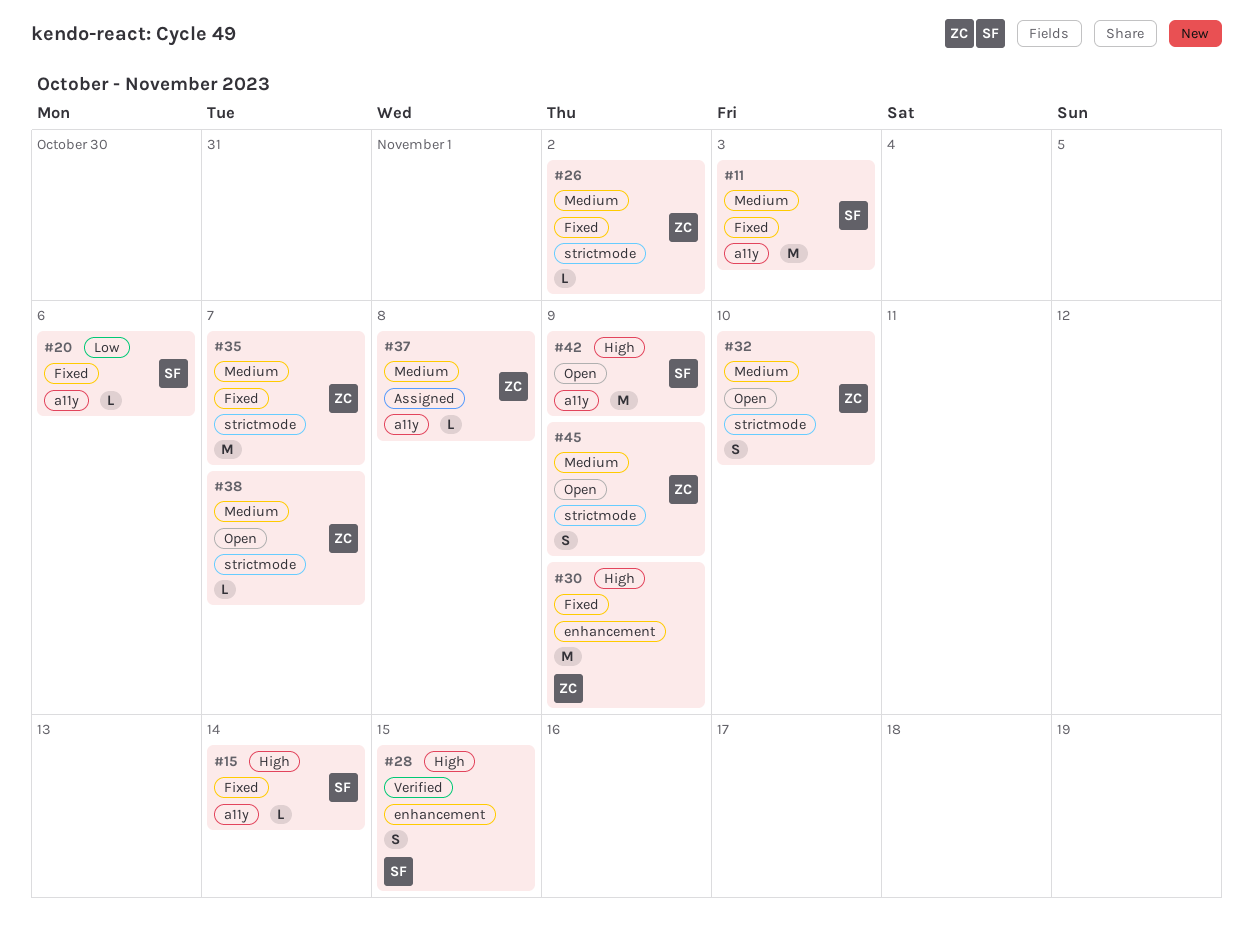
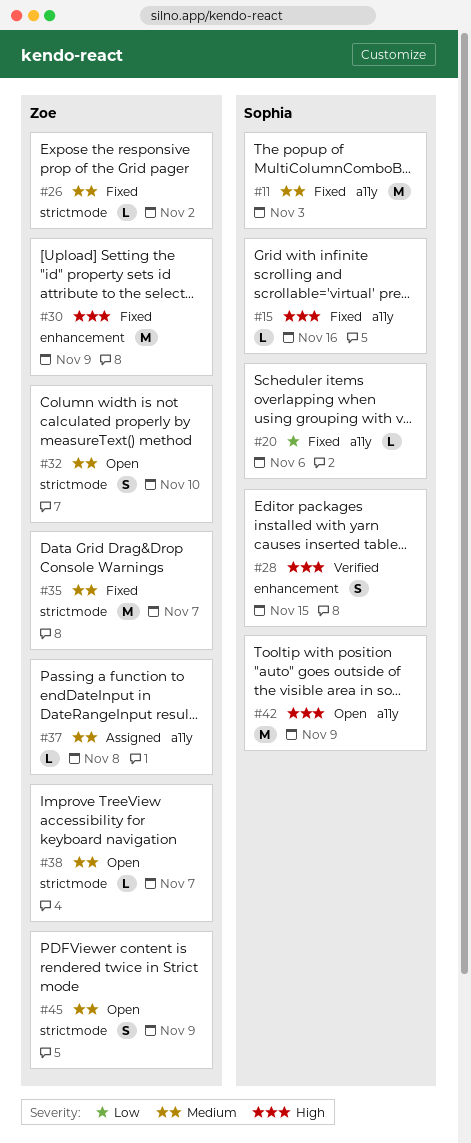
#15, due: Nov 14 -> Nov 16

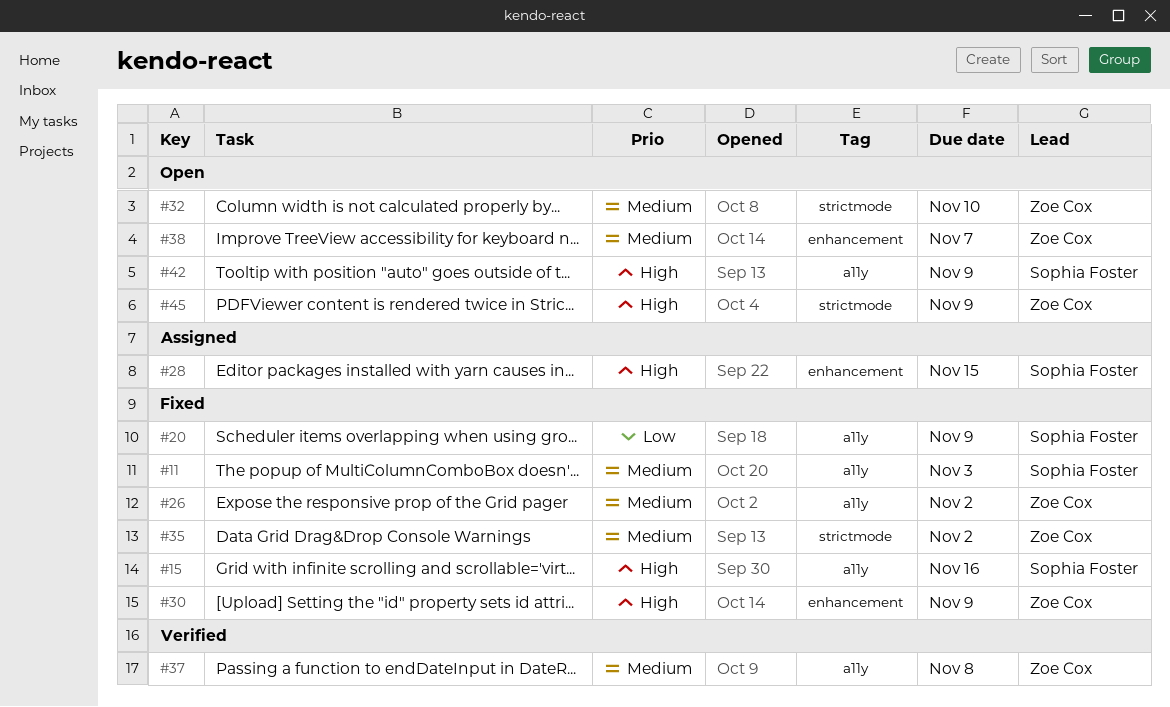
#20, due: Nov 6 -> Nov 9
#26, label: strictmode -> a11y
#28, status: Verified -> Assigned
#35, due: Nov 7 -> Nov 2
#37, status: Assigned -> Verified
#38, label: strictmode -> enhancement
#45, priority: Medium -> High

